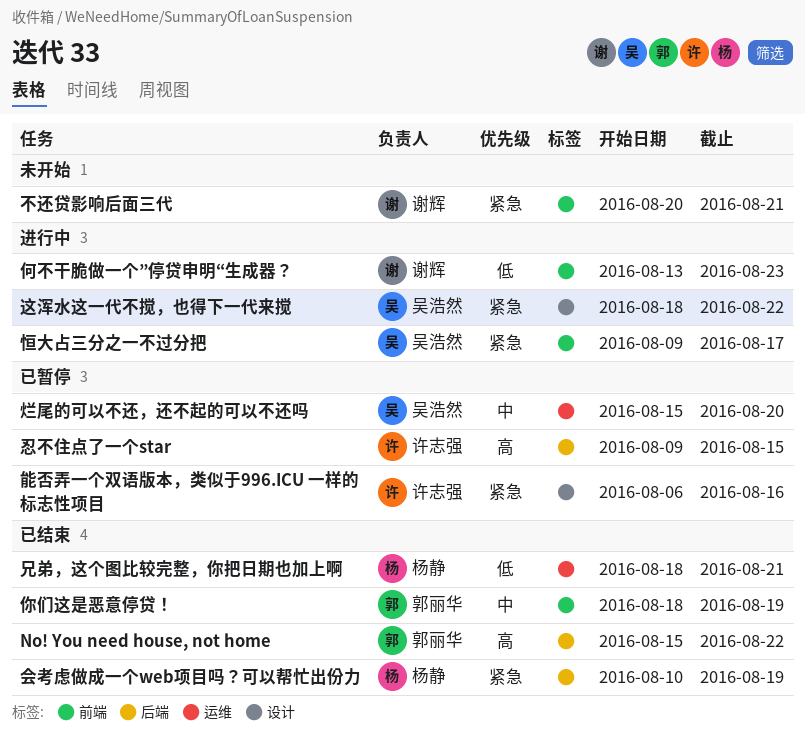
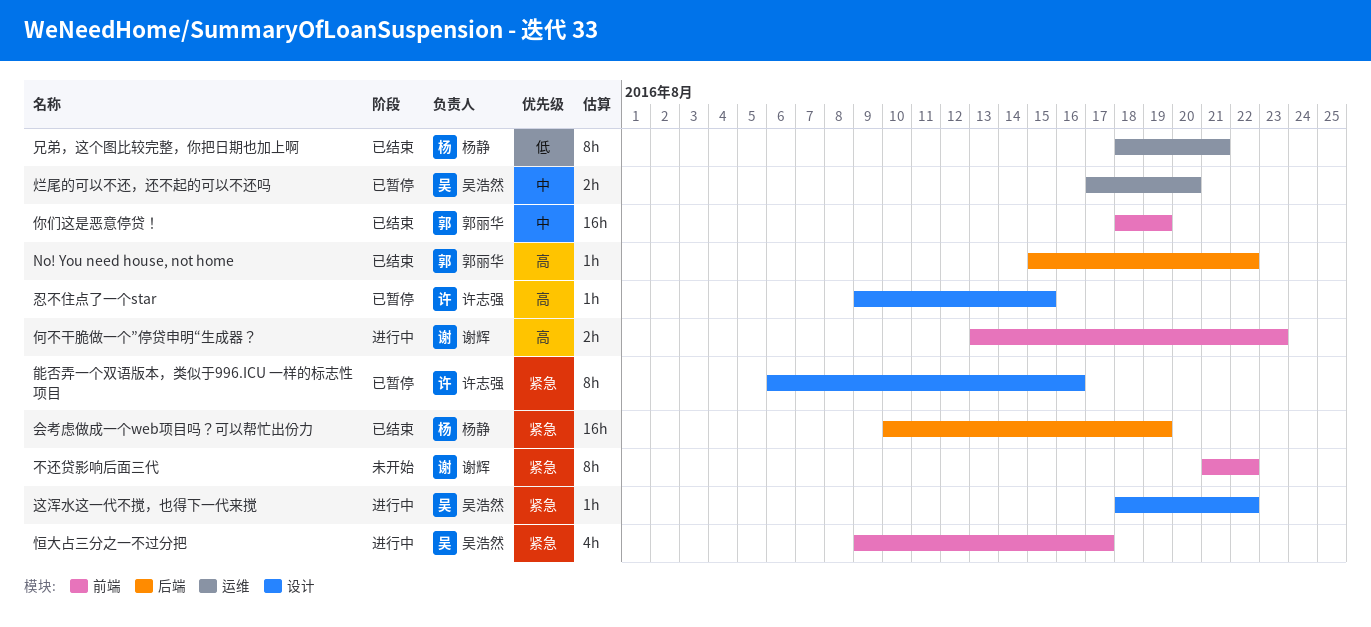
不还贷影响后面三代, start: Aug 20 -> Aug 21
不还贷影响后面三代, due: Aug 21 -> Aug 22
何不干脆做一个”停贷申明“生成器？, priority: 低 -> 高
忍不住点了一个star, label: 后端 -> 设计
烂尾的可以不还，还不起的可以不还吗, start: Aug 15 -> Aug 17

